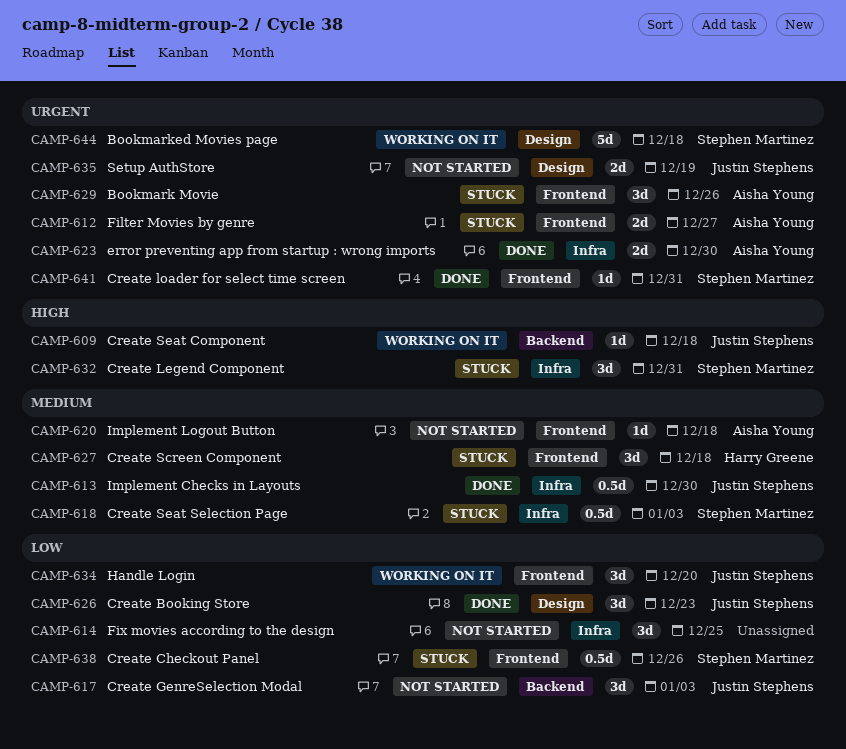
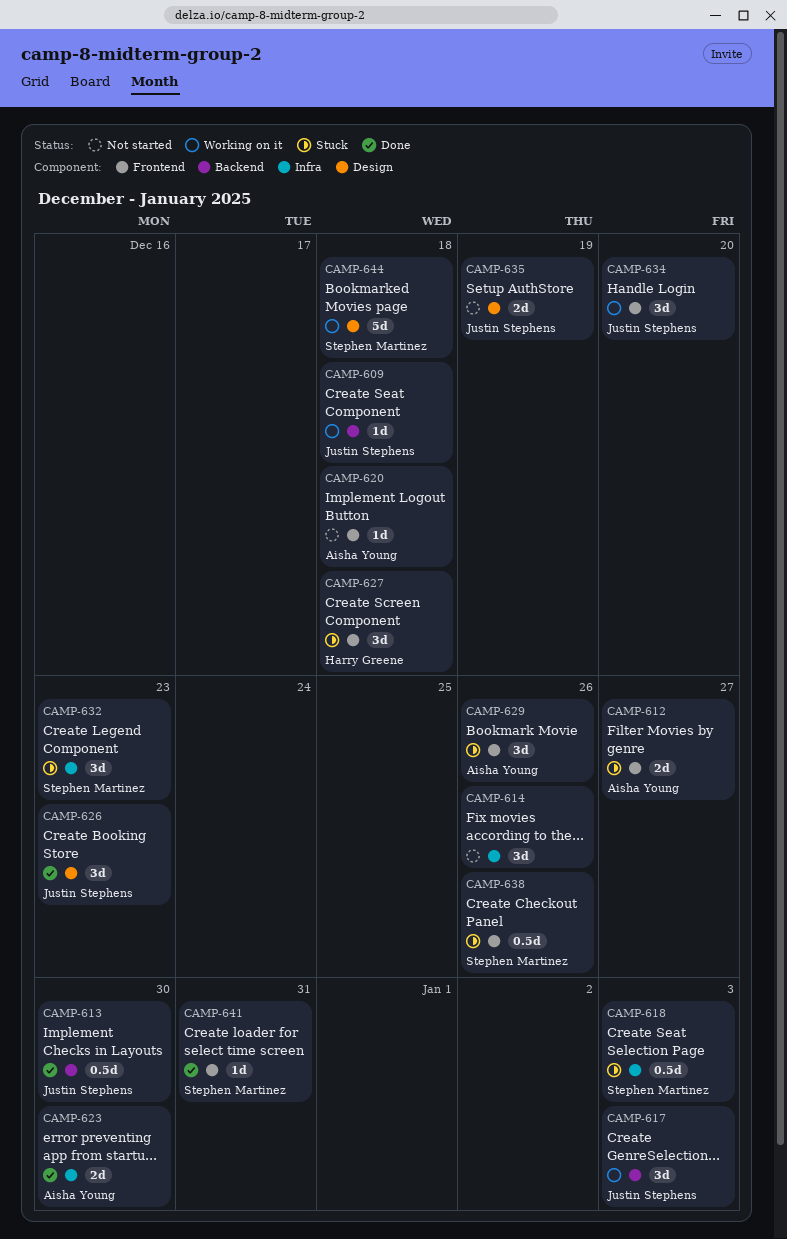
CAMP-613, label: Infra -> Backend
CAMP-614, due: Dec 25 -> Dec 26
CAMP-617, status: Not started -> Working on it
CAMP-632, due: Dec 31 -> Dec 23

